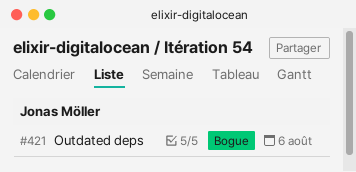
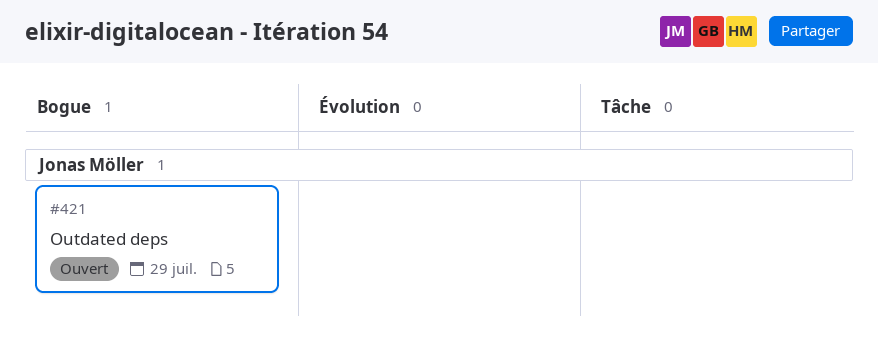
#421, due: Aug 6 -> Jul 29

